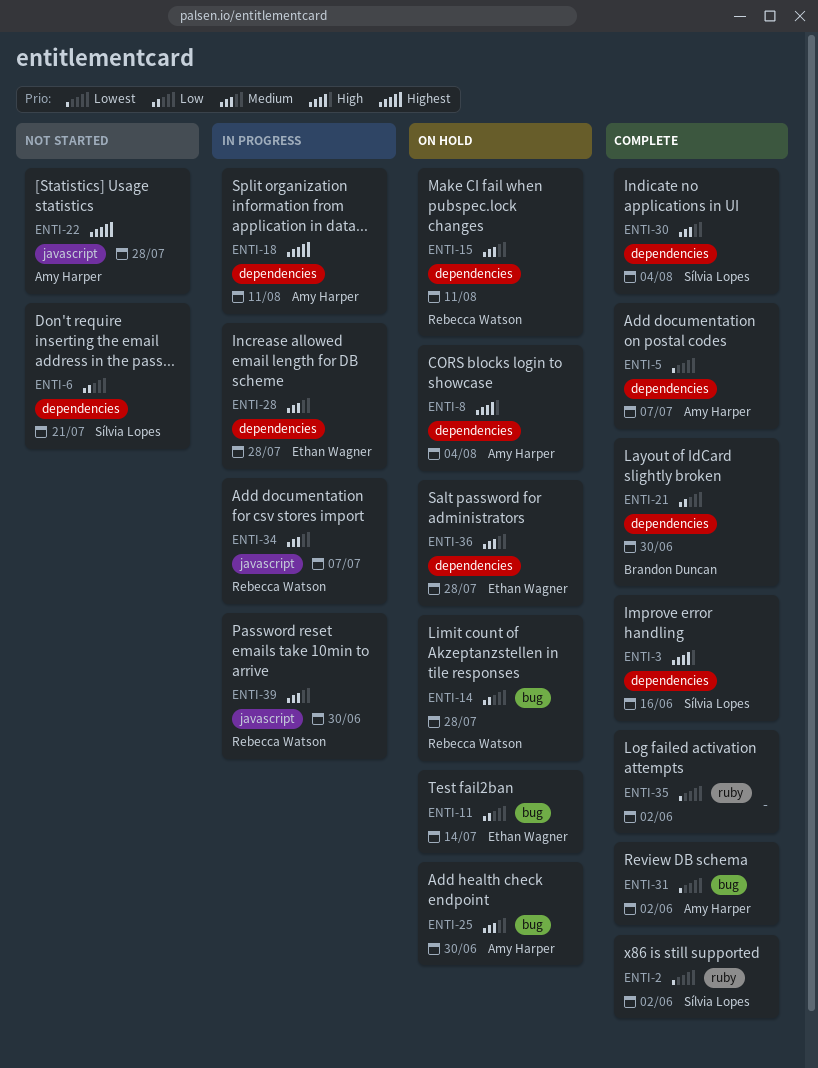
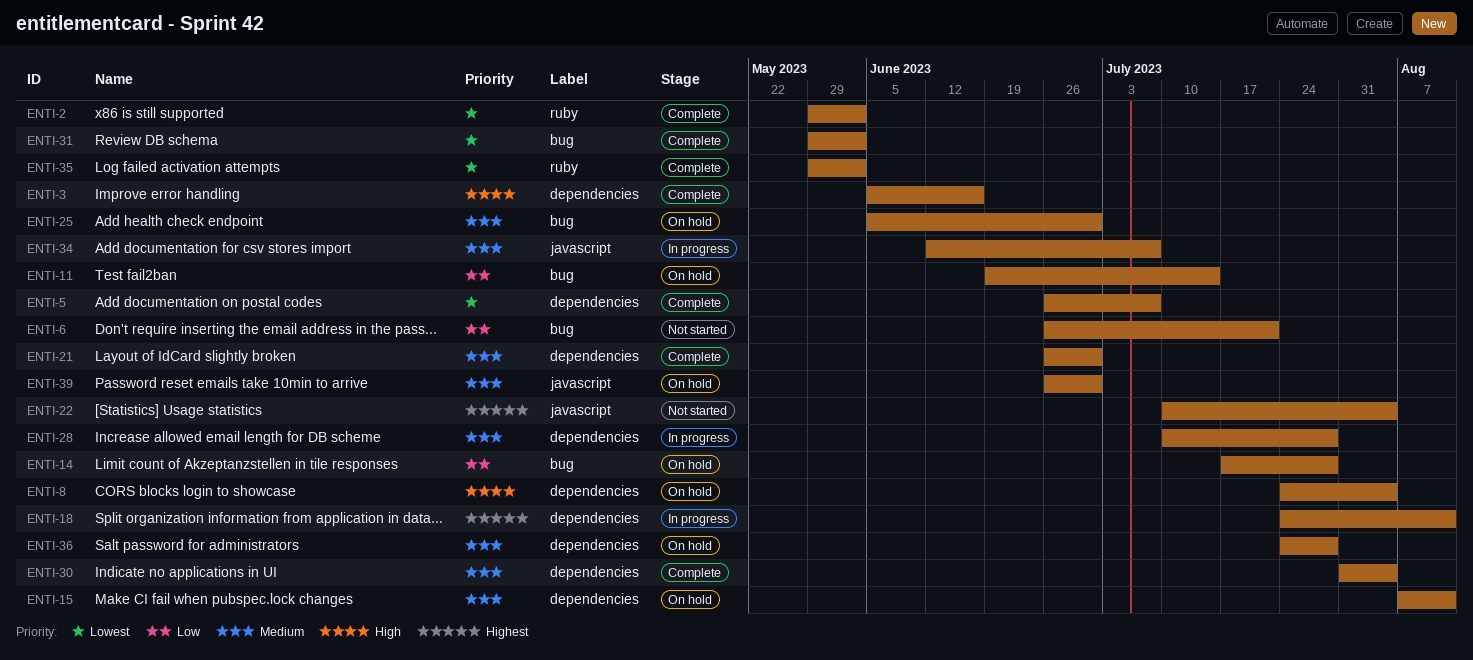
ENTI-6, label: dependencies -> bug
ENTI-21, priority: Low -> Medium
ENTI-22, due: Jul 28 -> Aug 4
ENTI-39, status: In progress -> On hold

